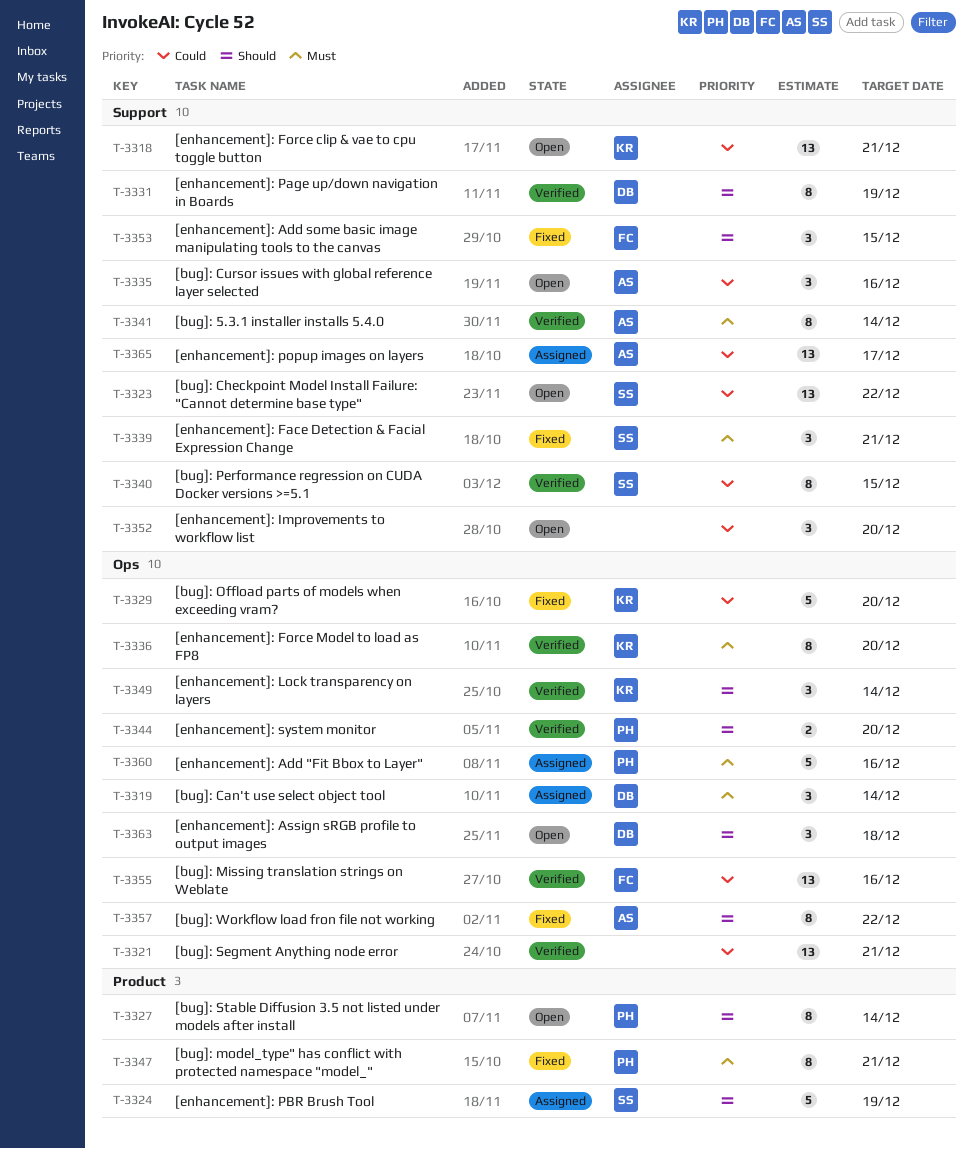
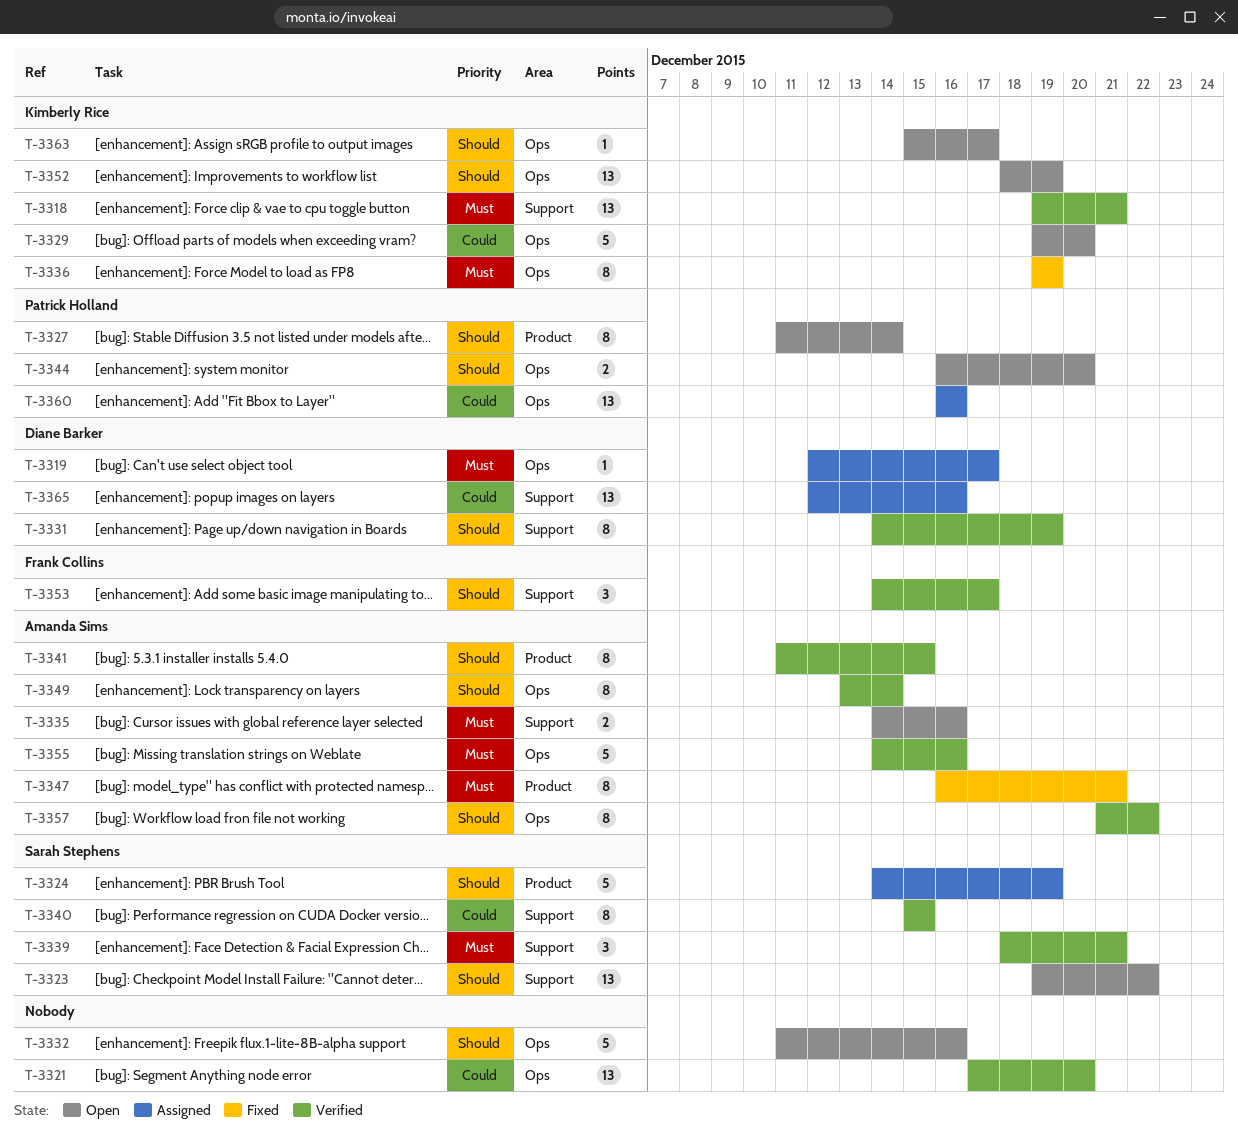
T-3318, status: Open -> Verified
T-3318, priority: Could -> Must
T-3319, estimate: 3 -> 1
T-3319, due: Dec 14 -> Dec 17
T-3321, due: Dec 21 -> Dec 20
T-3323, priority: Could -> Should
T-3329, status: Fixed -> Open
T-3332: none -> present
T-3335, priority: Could -> Must
T-3335, estimate: 3 -> 2
T-3336, status: Verified -> Fixed
T-3336, due: Dec 20 -> Dec 19
T-3339, status: Fixed -> Verified
T-3341, priority: Must -> Should
T-3341, label: Support -> Product
T-3341, due: Dec 14 -> Dec 15
T-3344, status: Verified -> Open
T-3347, owner: Patrick Holland -> Amanda Sims
T-3349, owner: Kimberly Rice -> Amanda Sims
T-3349, estimate: 3 -> 8
T-3352, owner: none -> Kimberly Rice
T-3352, priority: Could -> Should
T-3352, label: Support -> Ops
T-3352, estimate: 3 -> 13
T-3352, due: Dec 20 -> Dec 19
T-3353, status: Fixed -> Verified
T-3353, due: Dec 15 -> Dec 17
T-3355, owner: Frank Collins -> Amanda Sims
T-3355, priority: Could -> Must
T-3355, estimate: 13 -> 5
T-3357, status: Fixed -> Verified
T-3360, priority: Must -> Could
T-3360, estimate: 5 -> 13
T-3363, owner: Diane Barker -> Kimberly Rice
T-3363, estimate: 3 -> 1
T-3363, due: Dec 18 -> Dec 17
T-3365, owner: Amanda Sims -> Diane Barker
T-3365, due: Dec 17 -> Dec 16

